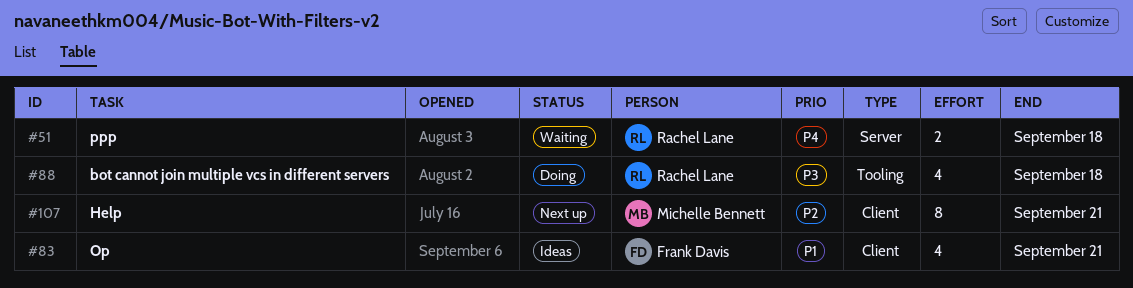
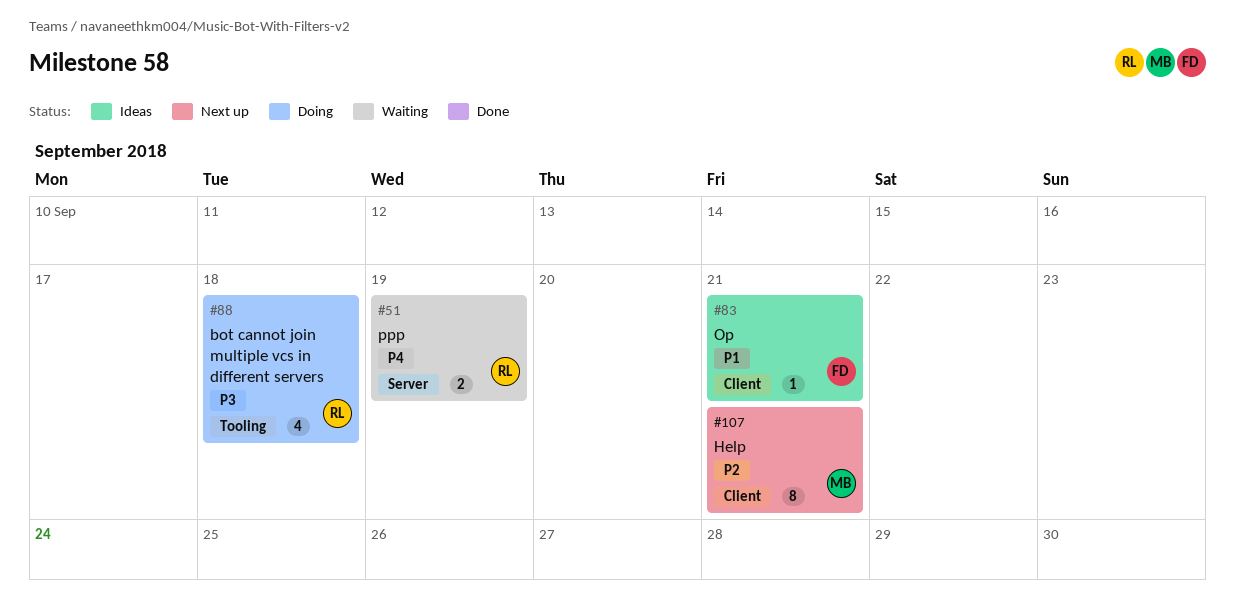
#51, due: Sep 18 -> Sep 19
#83, estimate: 4 -> 1

